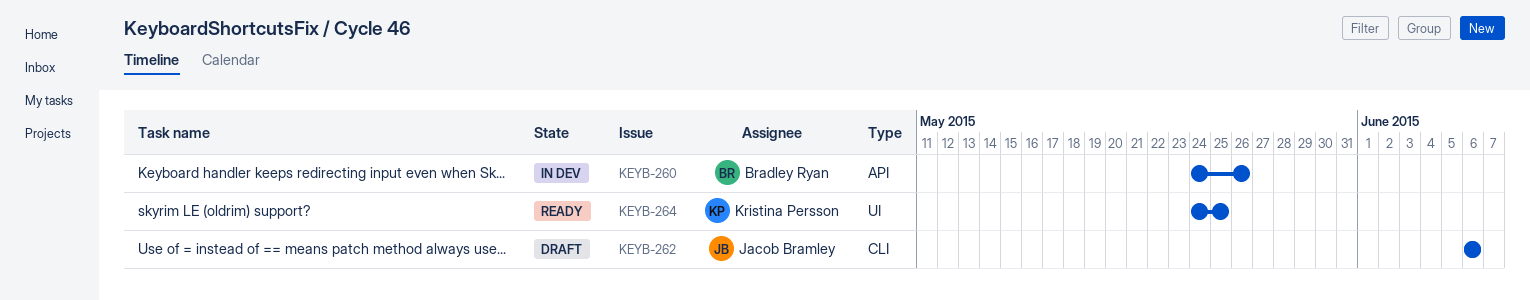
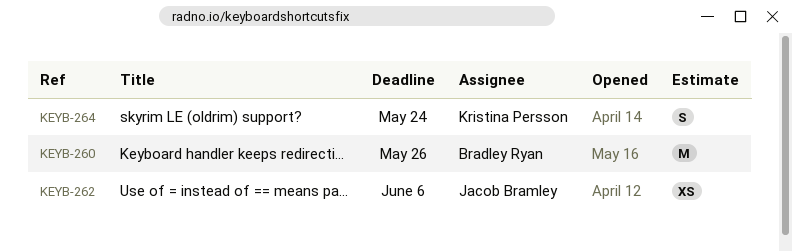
KEYB-264, due: May 25 -> May 24

